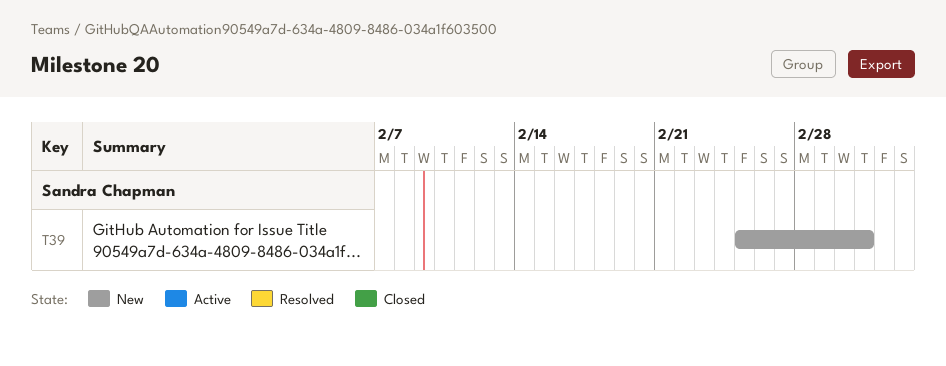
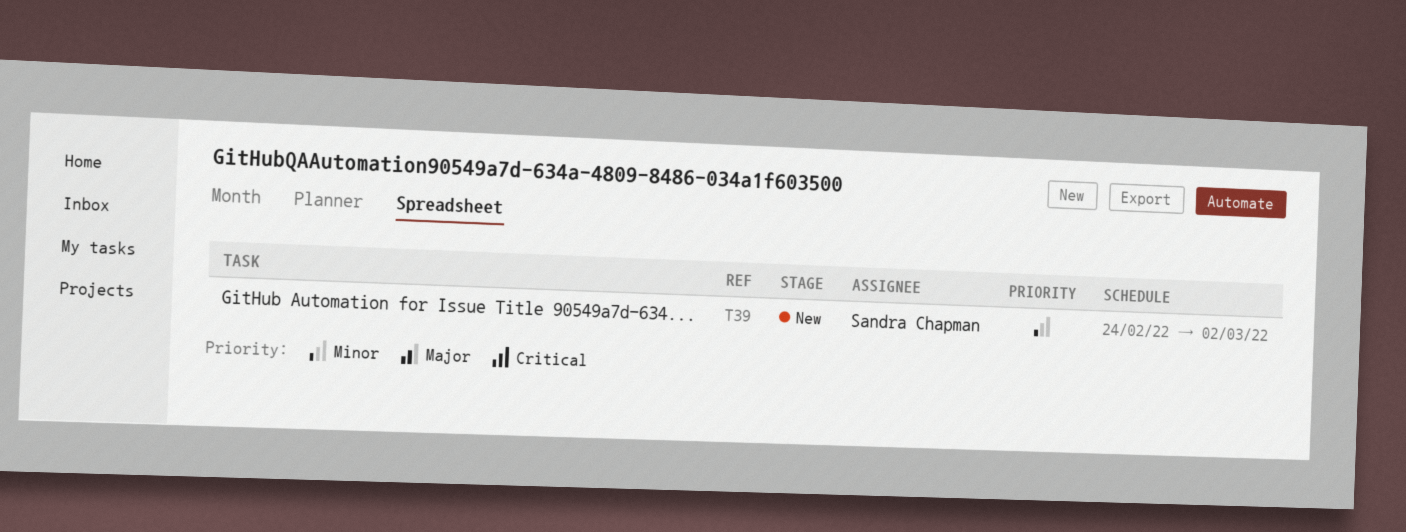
T39, start: Feb 25 -> Feb 24
T39, due: Mar 3 -> Mar 2

